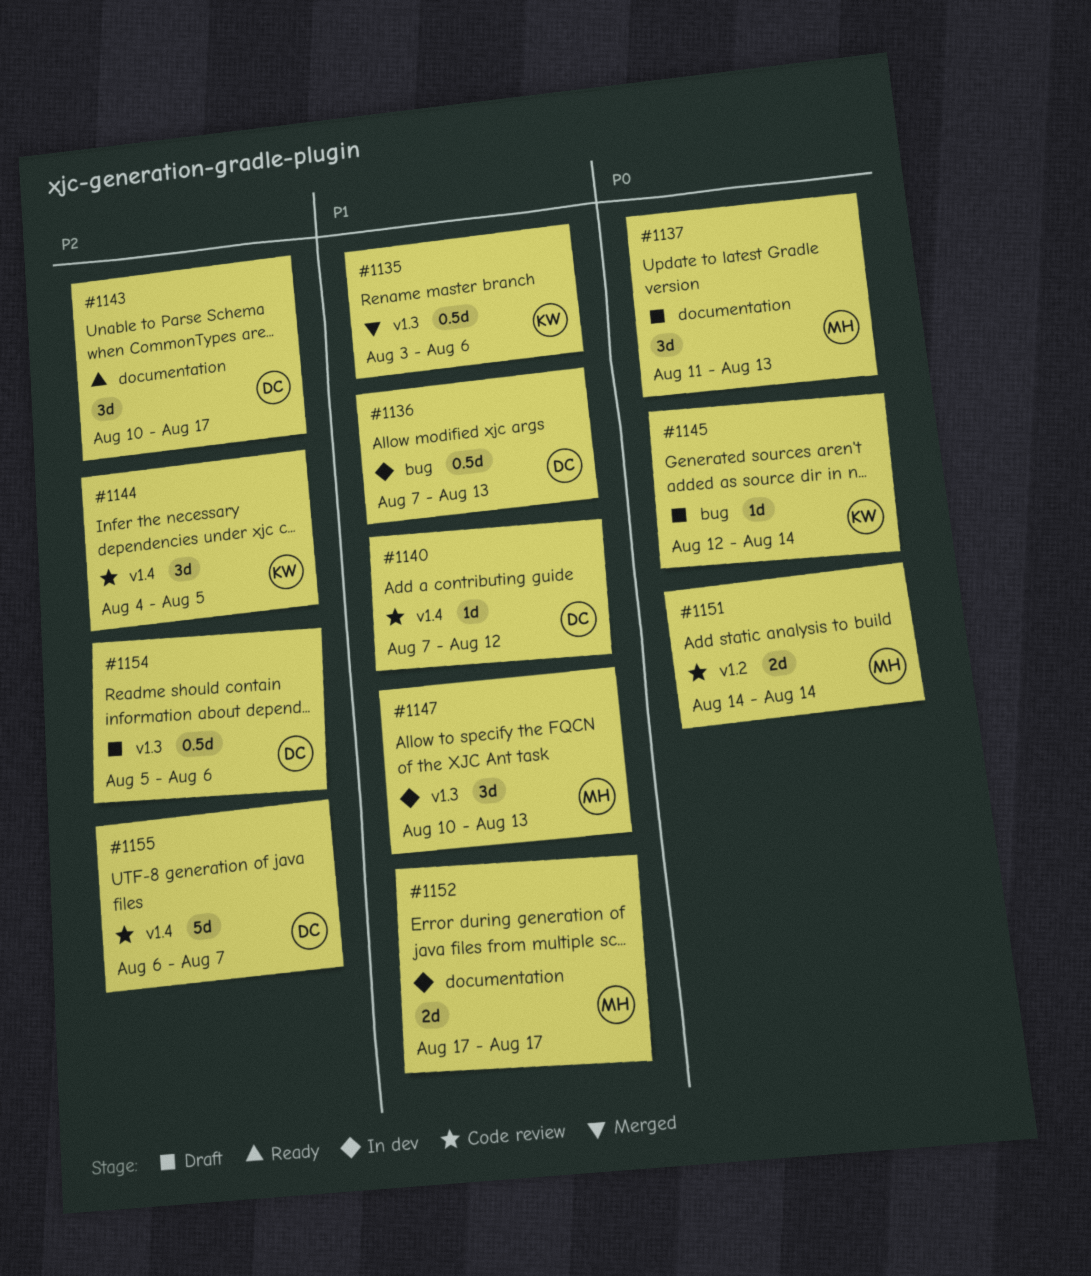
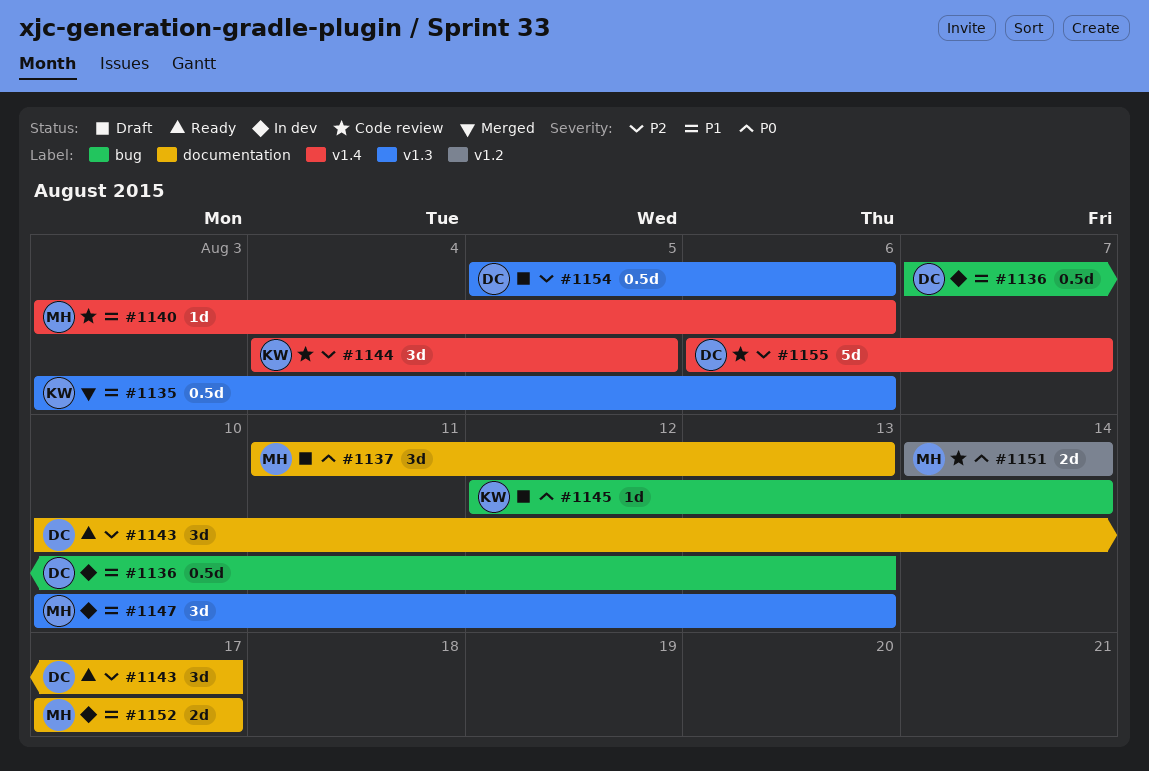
#1140, owner: DC -> MH
#1140, start: Aug 7 -> Aug 3
#1140, due: Aug 12 -> Aug 6

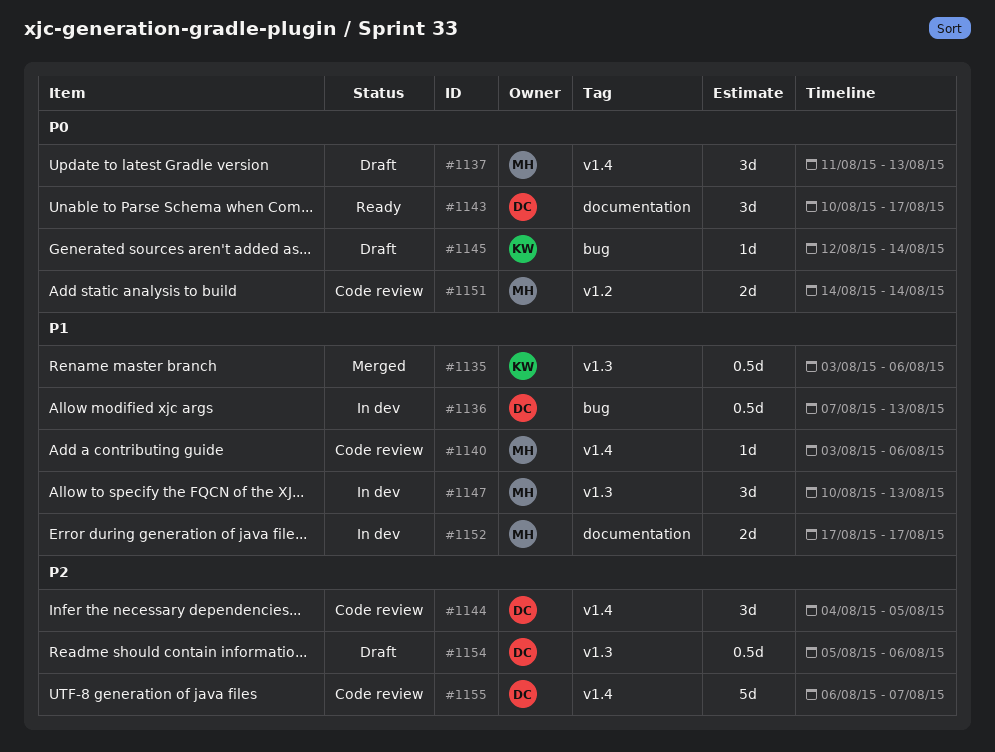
#1137, label: documentation -> v1.4
#1143, priority: P2 -> P0
#1144, owner: KW -> DC

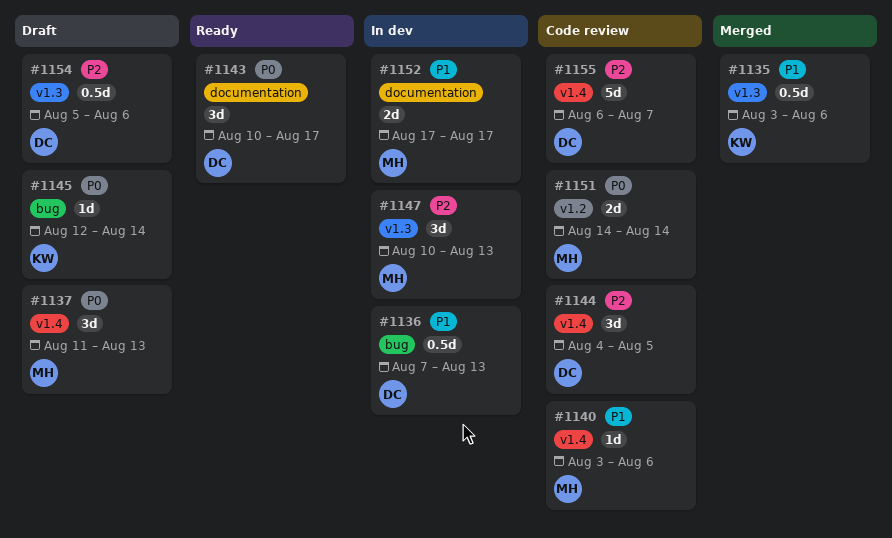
#1147, priority: P1 -> P2

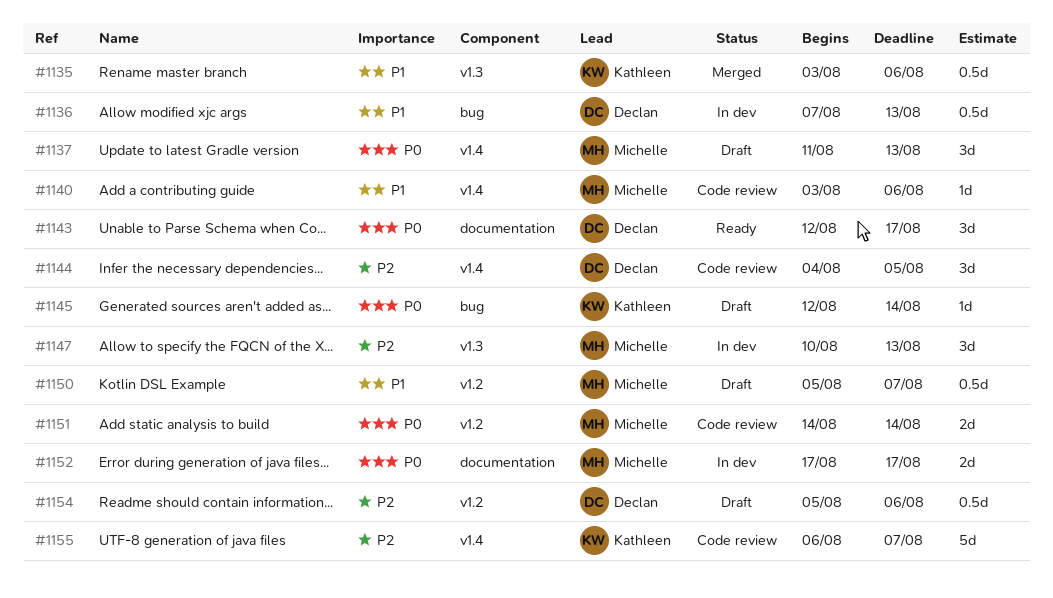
#1143, start: Aug 10 -> Aug 12
#1150: none -> present
#1152, priority: P1 -> P0
#1154, label: v1.3 -> v1.2
#1155, owner: Declan -> Kathleen

